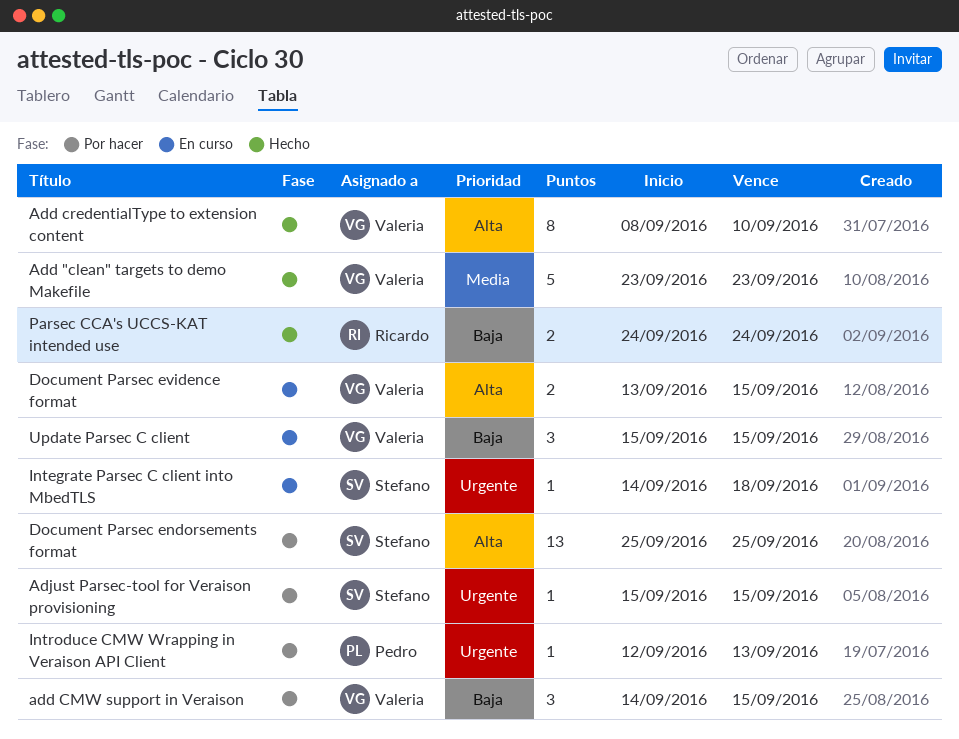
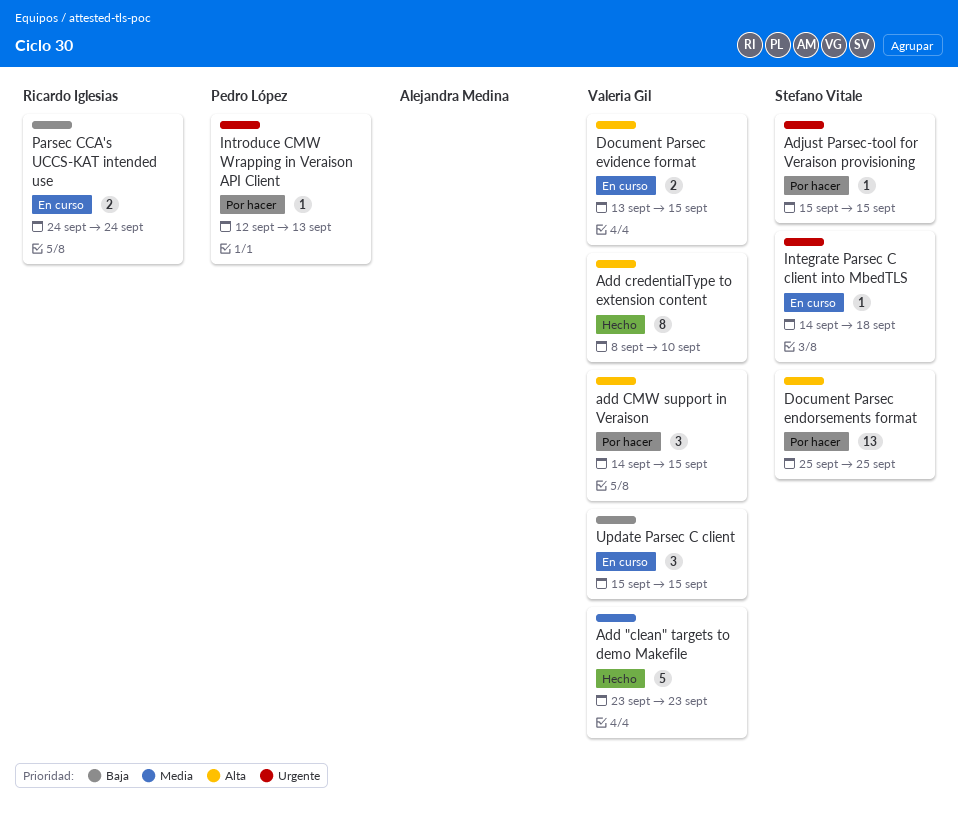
add CMW support in Veraison, priority: Baja -> Alta
Parsec CCA's UCCS-KAT intended use, status: Hecho -> En curso

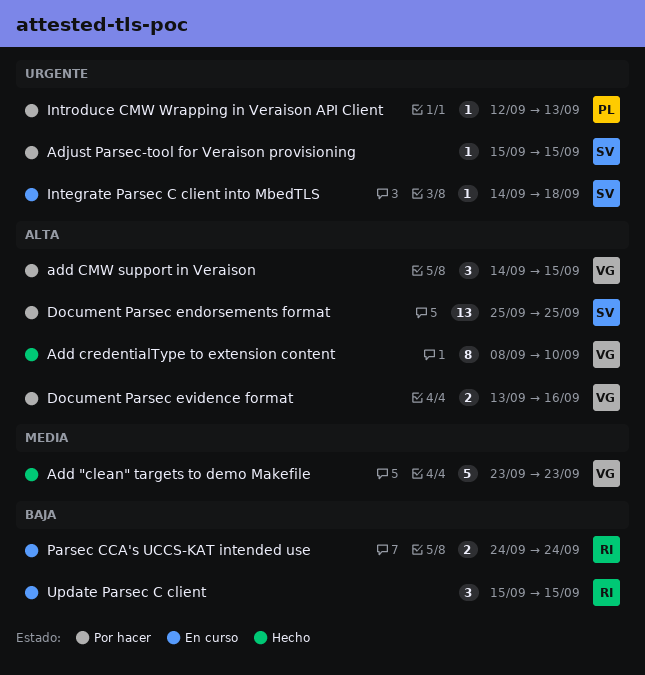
Document Parsec evidence format, status: En curso -> Por hacer
Document Parsec evidence format, due: Sep 15 -> Sep 16
Update Parsec C client, owner: Valeria Gil -> Ricardo Iglesias

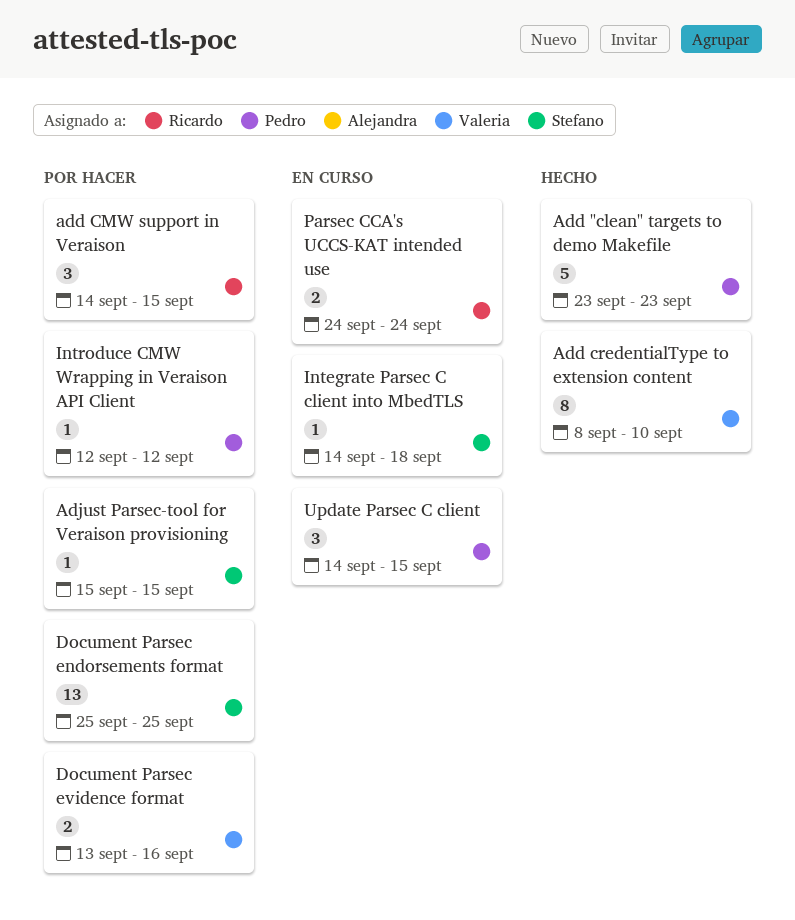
Add "clean" targets to demo Makefile, owner: Valeria -> Pedro
add CMW support in Veraison, owner: Valeria -> Ricardo
Introduce CMW Wrapping in Veraison API Client, due: Sep 13 -> Sep 12
Update Parsec C client, owner: Ricardo -> Pedro
Update Parsec C client, start: Sep 15 -> Sep 14

